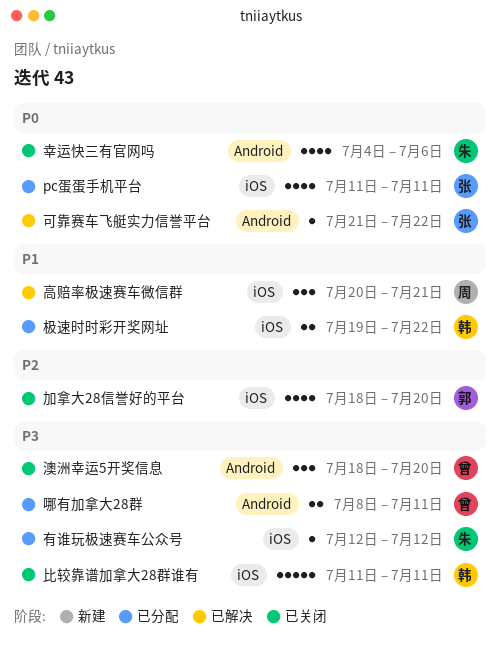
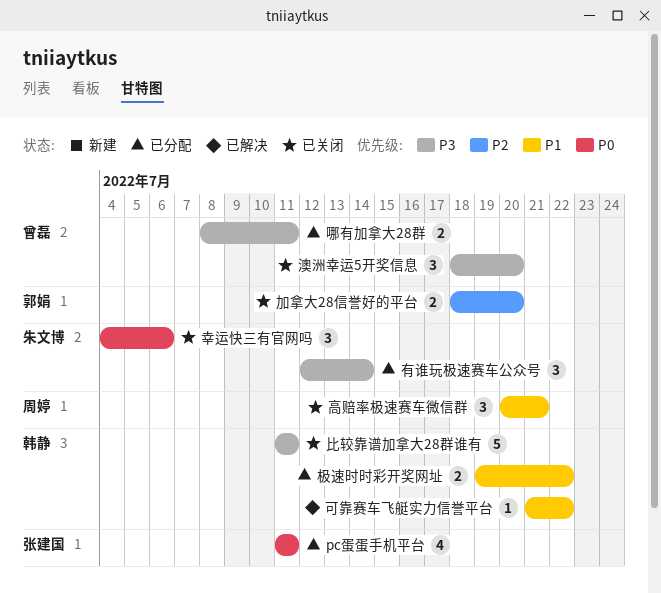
加拿大28信誉好的平台, estimate: 4 -> 2
可靠赛车飞艇实力信誉平台, owner: 张建国 -> 韩静
可靠赛车飞艇实力信誉平台, priority: P0 -> P1
幸运快三有官网吗, estimate: 4 -> 3
有谁玩极速赛车公众号, estimate: 1 -> 3
有谁玩极速赛车公众号, due: Jul 12 -> Jul 14
高赔率极速赛车微信群, status: 已解决 -> 已关闭

